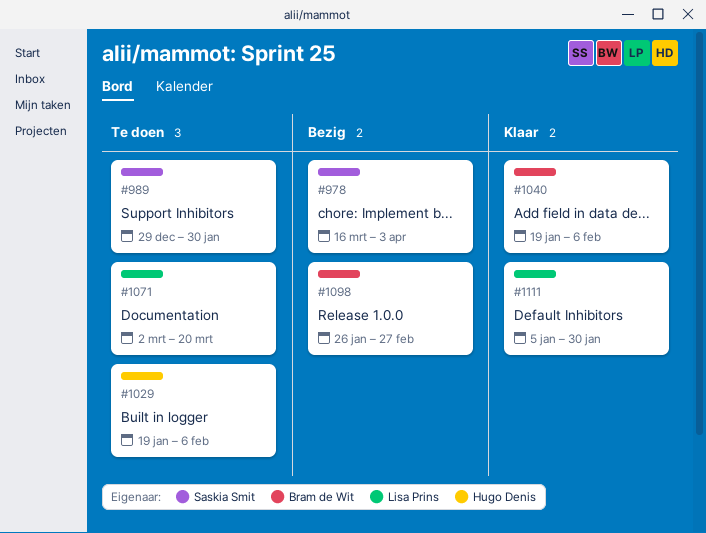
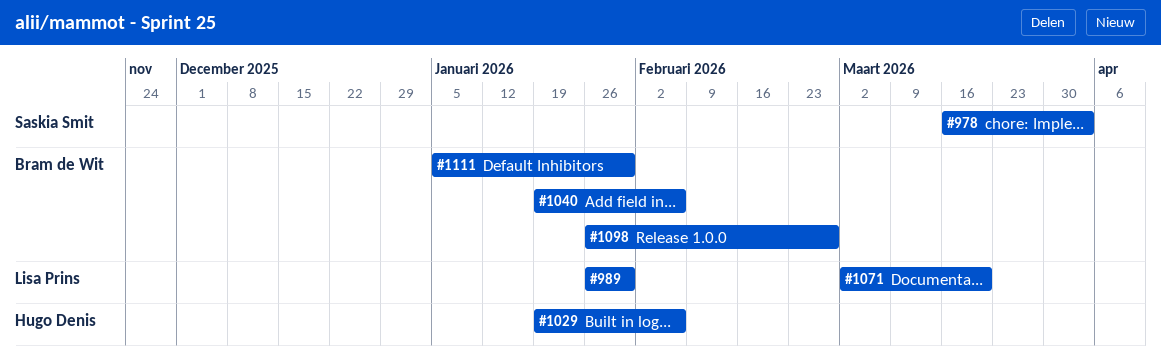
#989, owner: Saskia Smit -> Lisa Prins
#989, start: Dec 29 -> Jan 26
#1111, owner: Lisa Prins -> Bram de Wit

